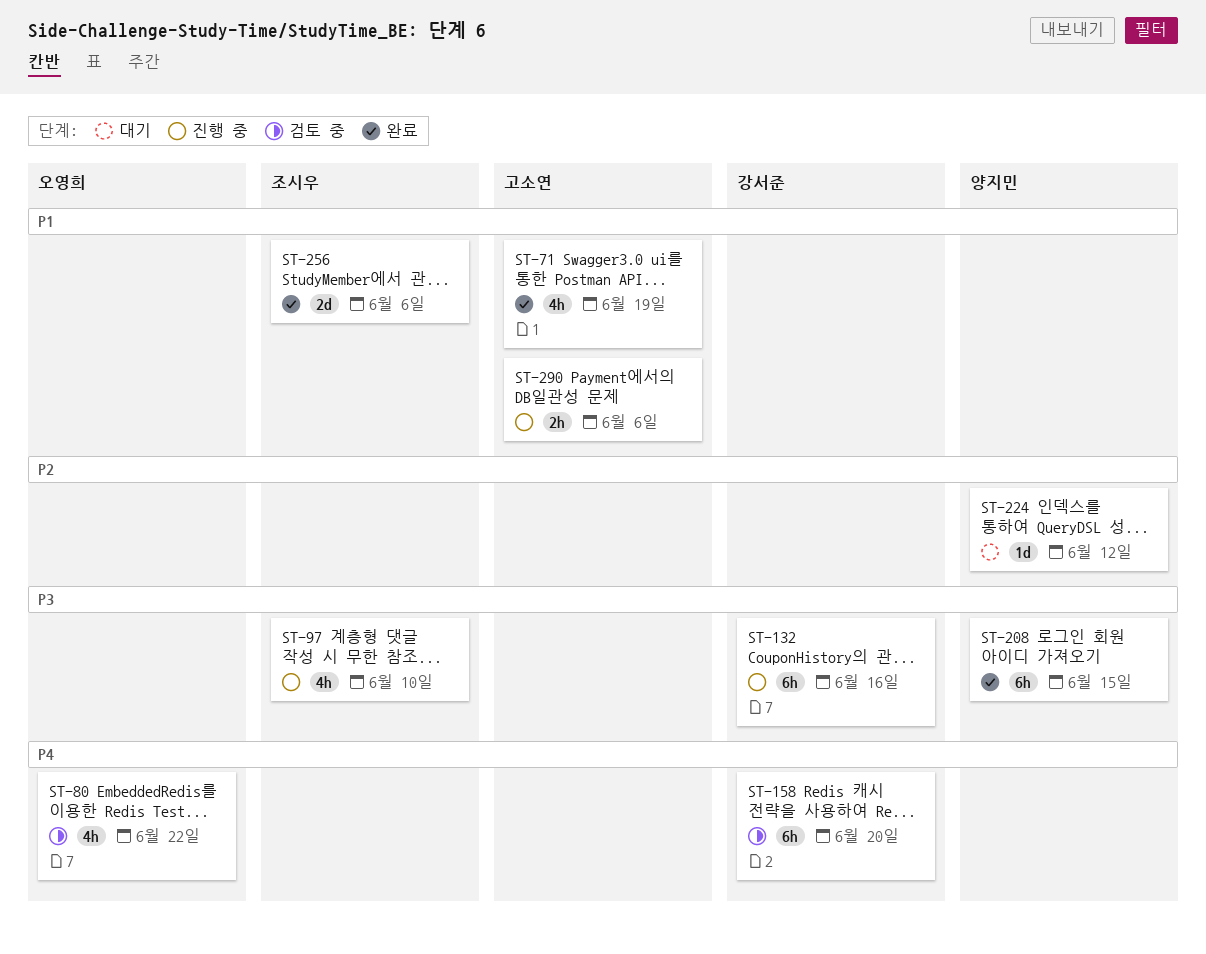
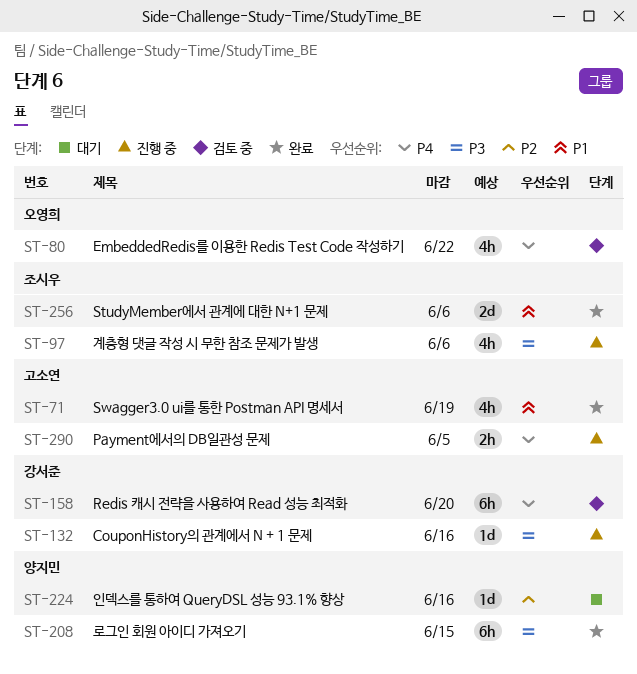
ST-97, due: Jun 10 -> Jun 6
ST-132, estimate: 6h -> 1d
ST-224, due: Jun 12 -> Jun 16
ST-290, priority: P1 -> P4
ST-290, due: Jun 6 -> Jun 5

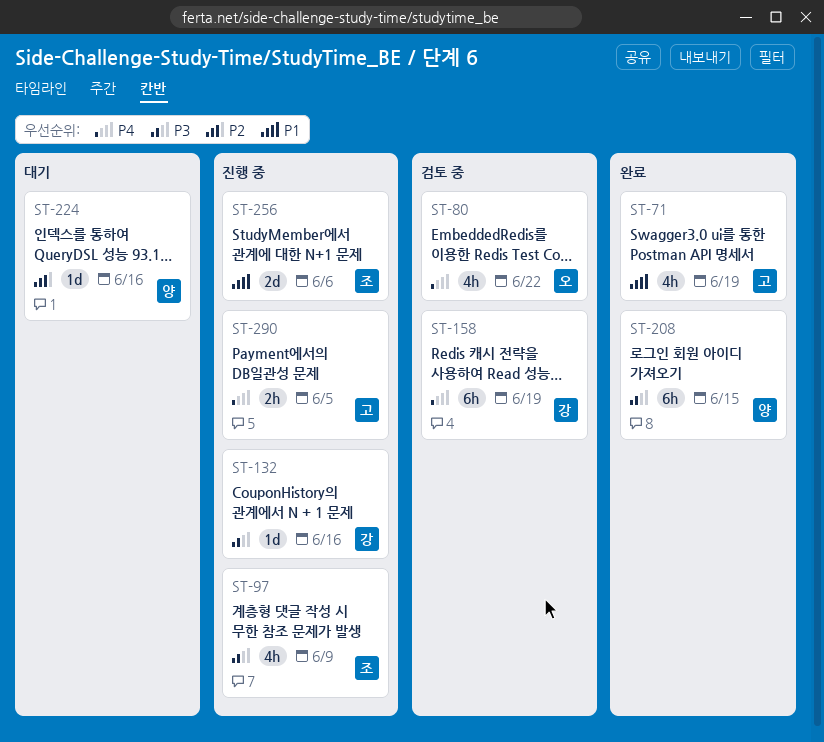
ST-97, due: Jun 6 -> Jun 9
ST-158, due: Jun 20 -> Jun 19
ST-256, status: 완료 -> 진행 중

